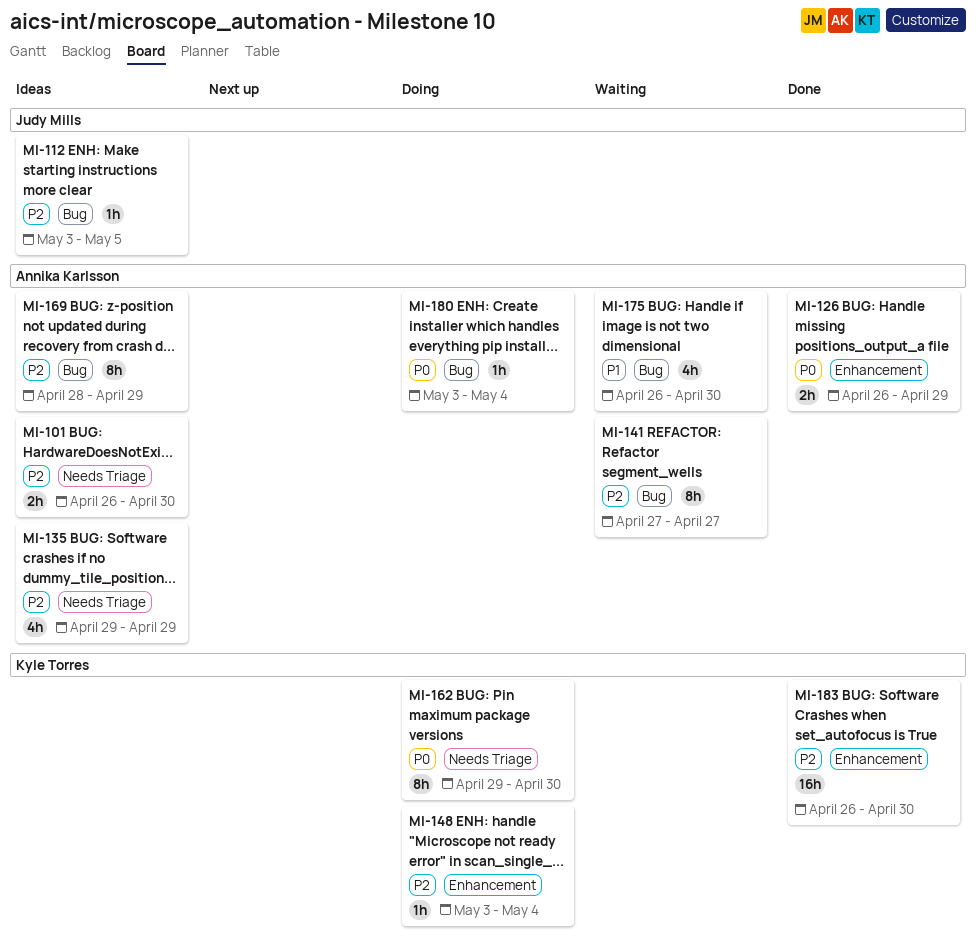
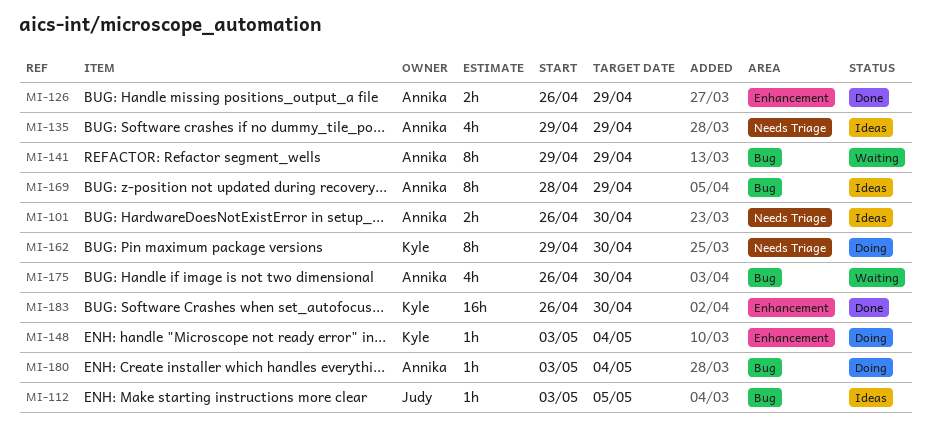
MI-141, start: Apr 27 -> Apr 29
MI-141, due: Apr 27 -> Apr 29

